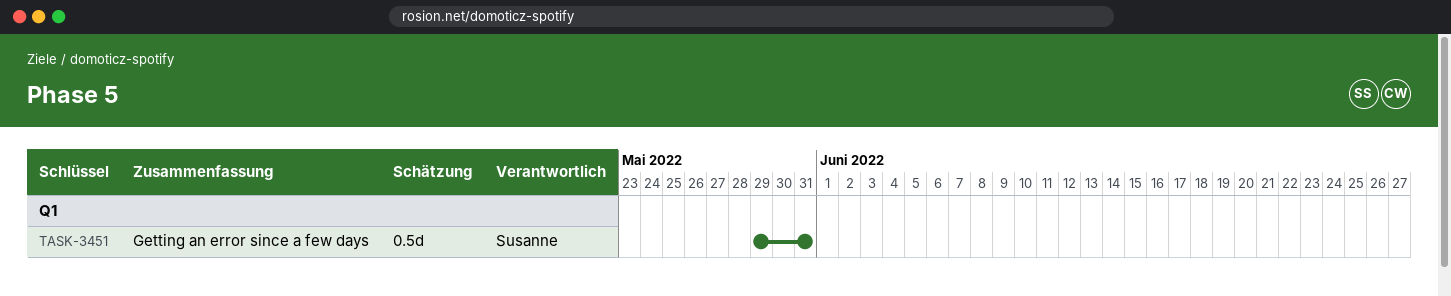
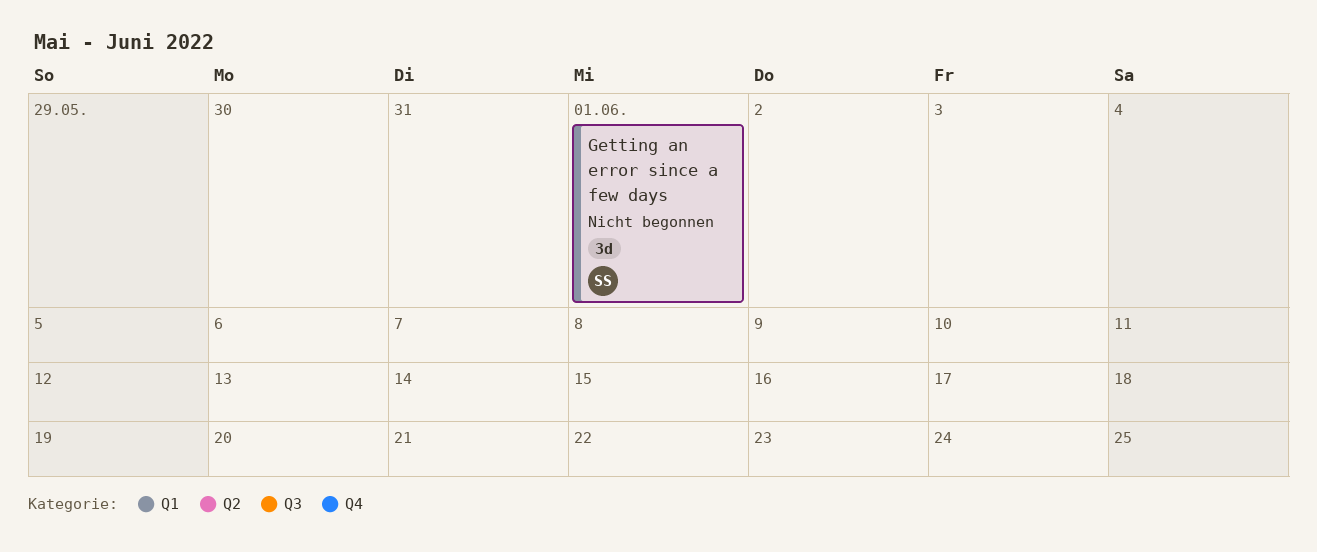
Getting an error since a few days, estimate: 0.5d -> 3d
Getting an error since a few days, due: May 31 -> Jun 1

